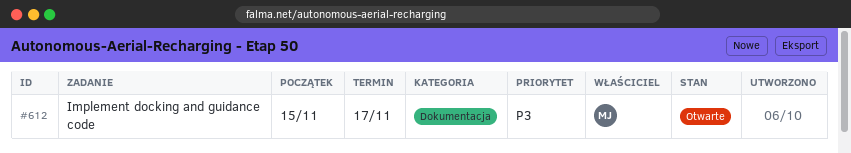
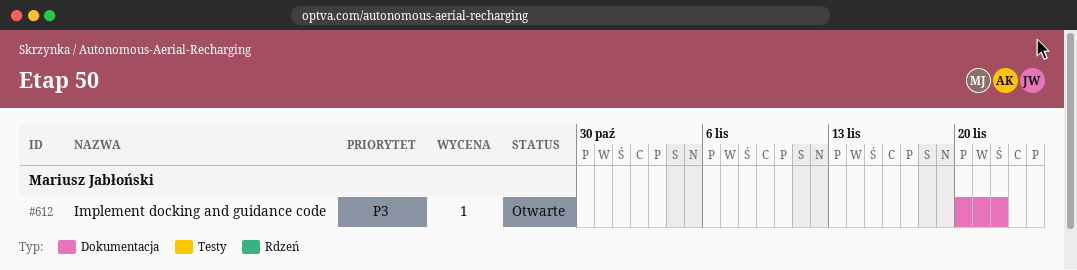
#612, start: Nov 15 -> Nov 20
#612, due: Nov 17 -> Nov 22

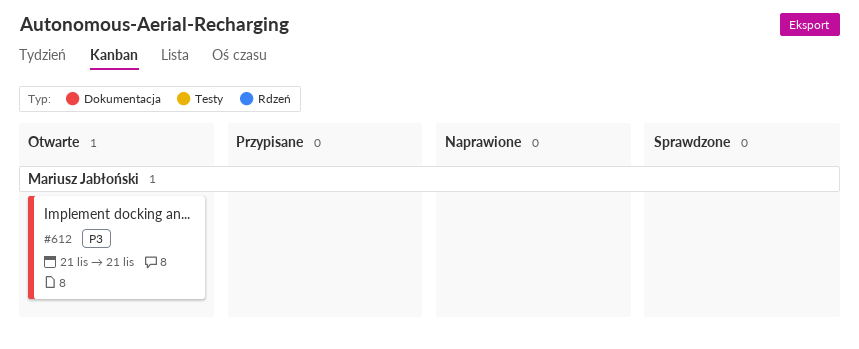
#612, start: Nov 20 -> Nov 21
#612, due: Nov 22 -> Nov 21

